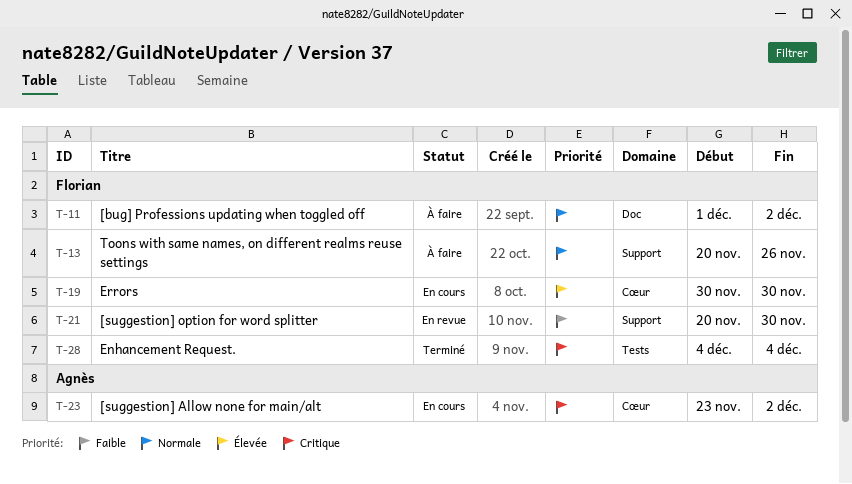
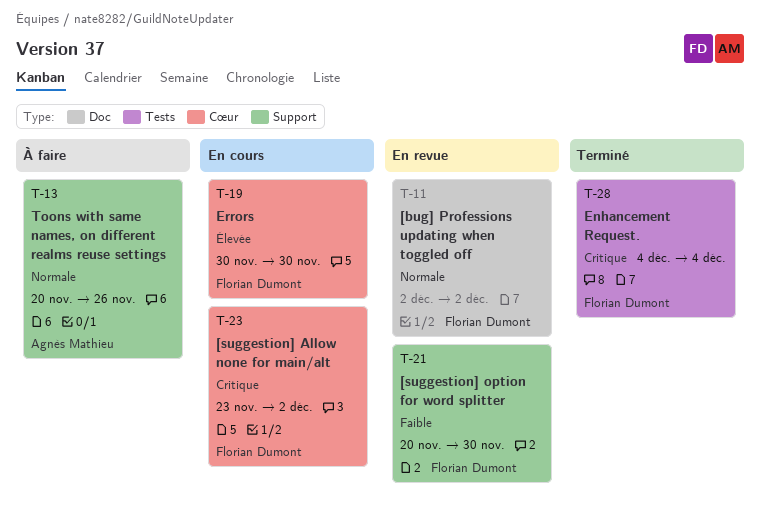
T-11, status: À faire -> En revue
T-11, start: Dec 1 -> Dec 2
T-13, owner: Florian Dumont -> Agnès Mathieu
T-23, owner: Agnès Mathieu -> Florian Dumont

